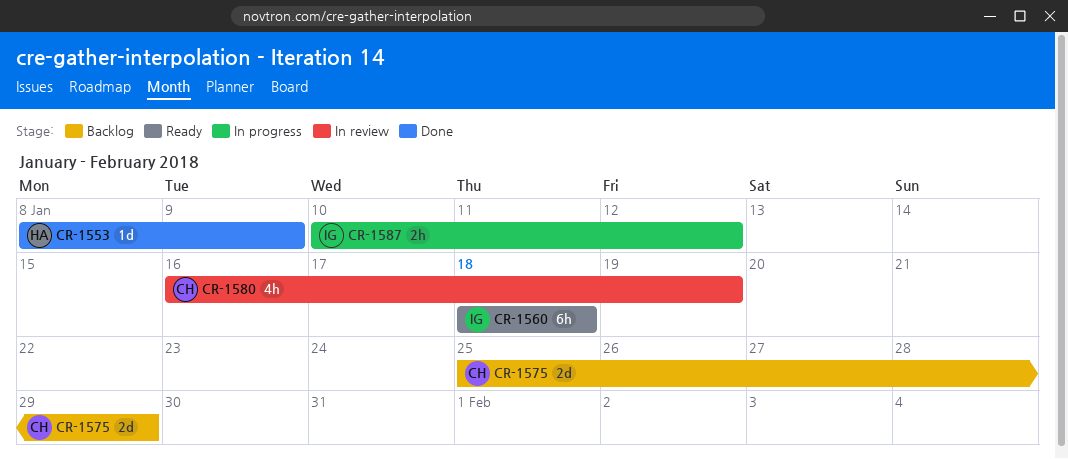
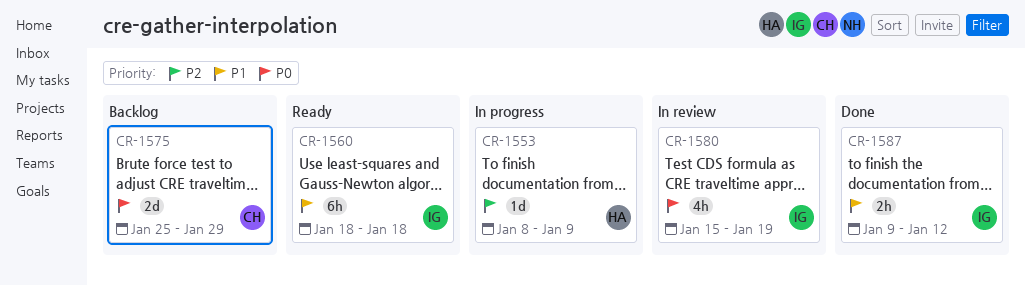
CR-1553, status: Done -> In progress
CR-1580, owner: CH -> IG
CR-1580, start: Jan 16 -> Jan 15
CR-1587, status: In progress -> Done
CR-1587, start: Jan 10 -> Jan 9

